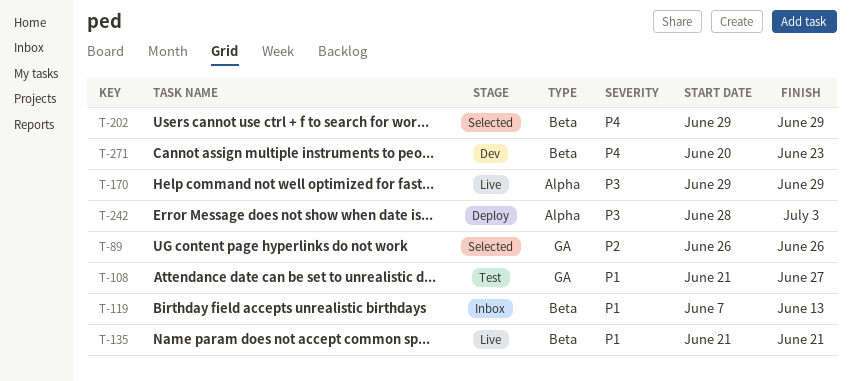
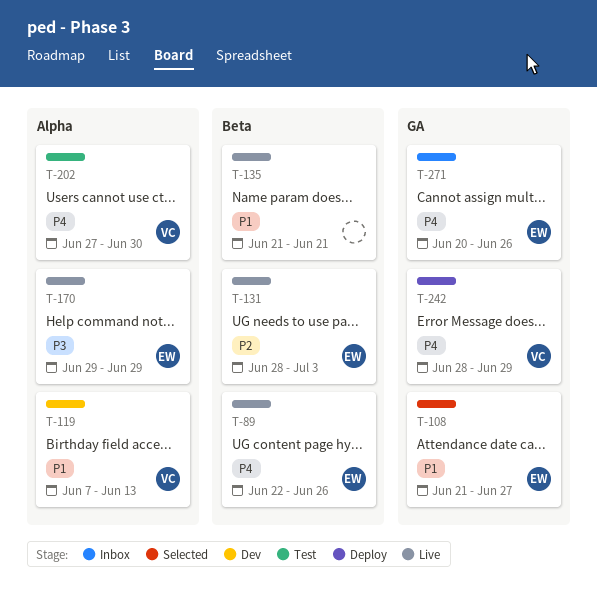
T-89, status: Selected -> Live
T-89, priority: P2 -> P4
T-89, label: GA -> Beta
T-89, start: Jun 26 -> Jun 22
T-108, status: Test -> Selected
T-119, status: Inbox -> Dev
T-119, label: Beta -> Alpha
T-131: none -> present
T-202, status: Selected -> Test
T-202, label: Beta -> Alpha
T-202, start: Jun 29 -> Jun 27
T-202, due: Jun 29 -> Jun 30
T-242, priority: P3 -> P4
T-242, label: Alpha -> GA
T-242, due: Jul 3 -> Jun 29
T-271, status: Dev -> Inbox
T-271, label: Beta -> GA
T-271, due: Jun 23 -> Jun 26

